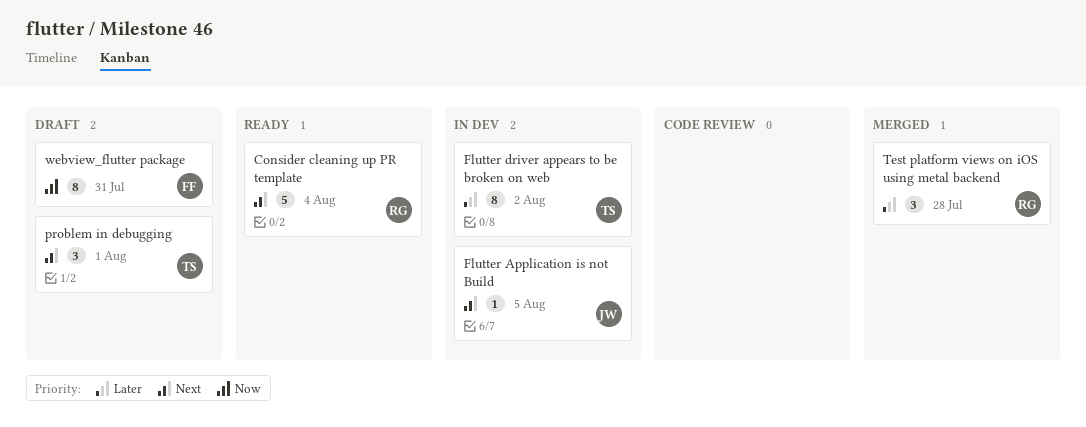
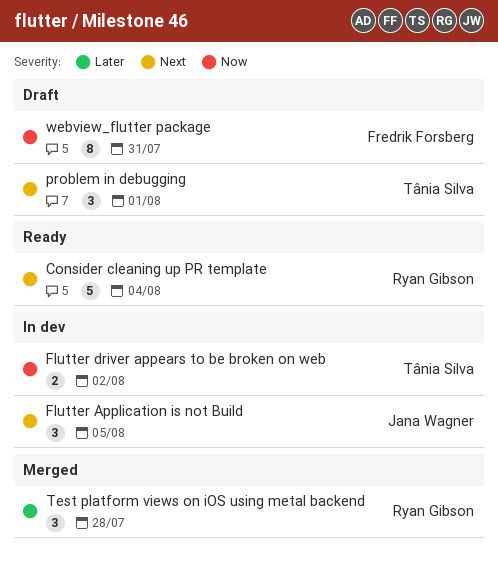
Flutter Application is not Build, estimate: 1 -> 3
Flutter driver appears to be broken on web, priority: Later -> Now
Flutter driver appears to be broken on web, estimate: 8 -> 2

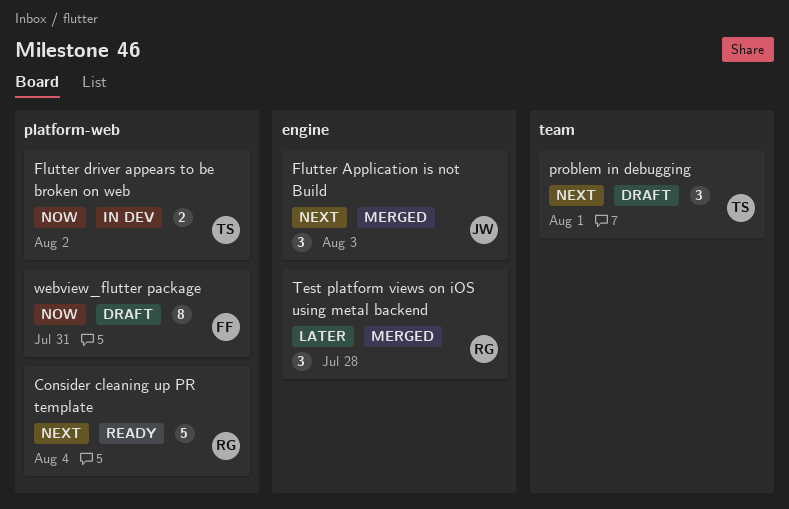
Flutter Application is not Build, status: In dev -> Merged
Flutter Application is not Build, due: Aug 5 -> Aug 3

